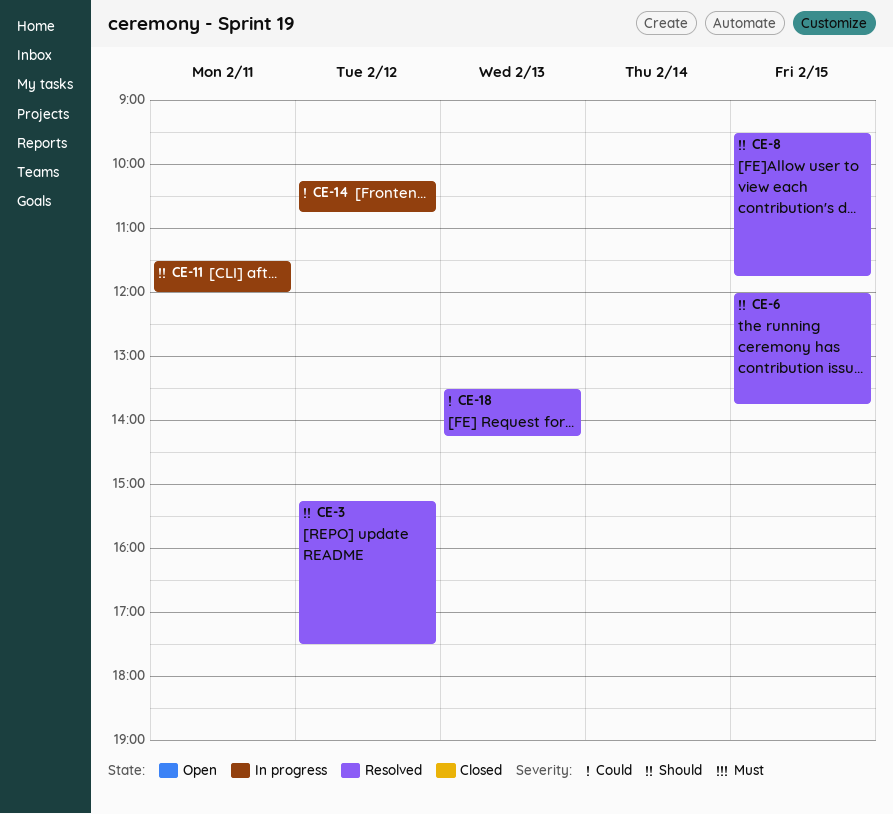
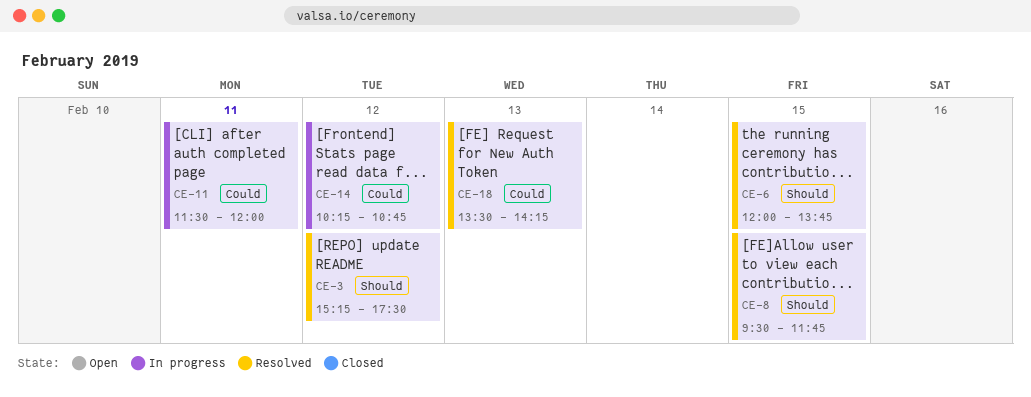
CE-11, priority: Should -> Could

